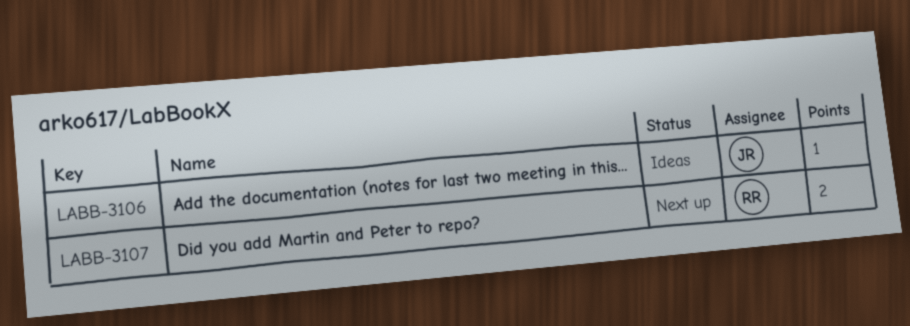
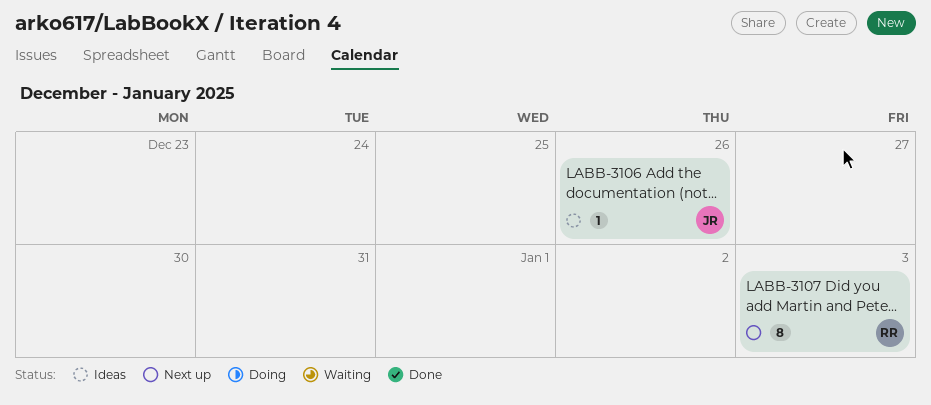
LABB-3107, estimate: 2 -> 8

